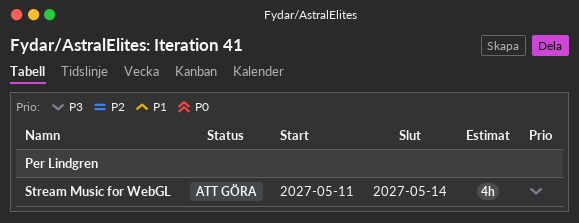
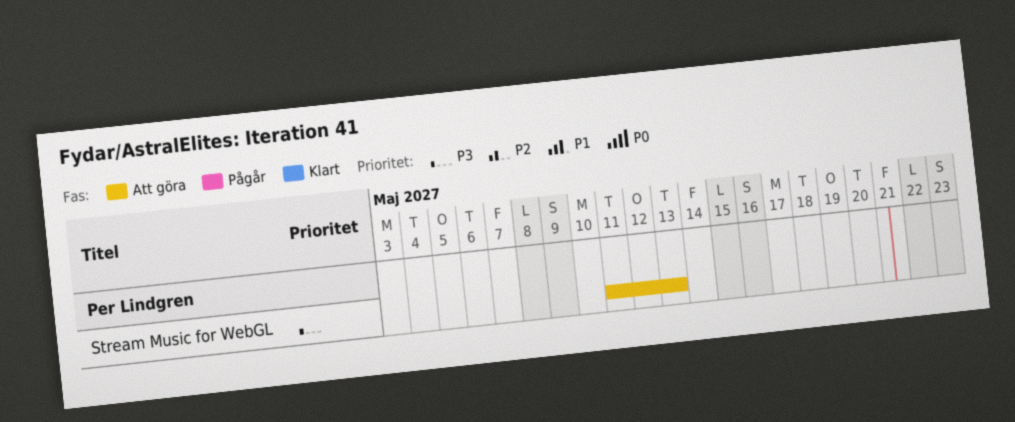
Stream Music for WebGL, due: May 14 -> May 13

